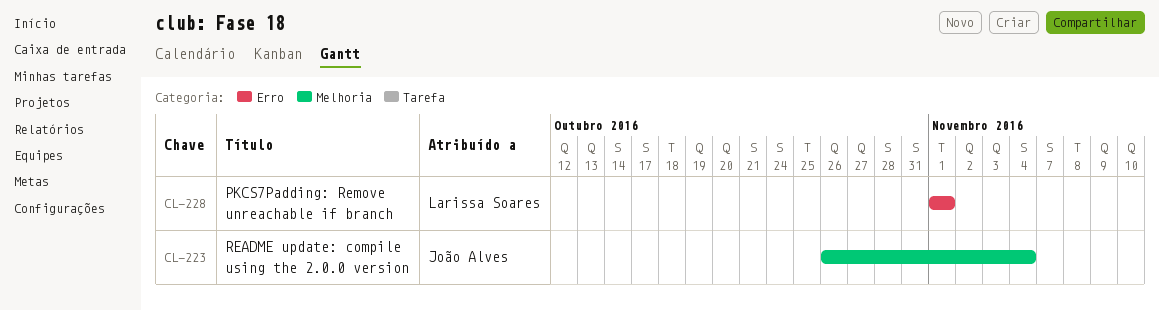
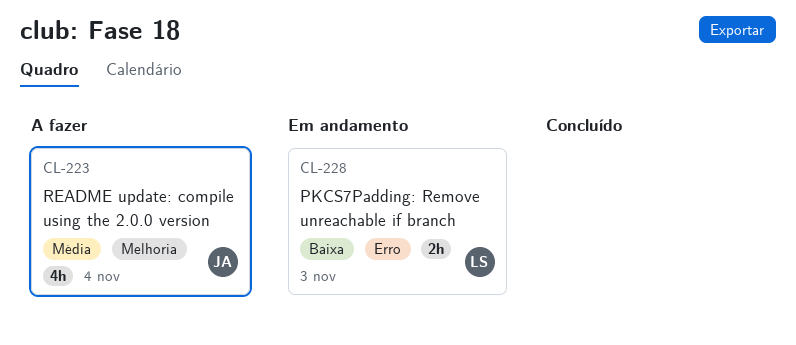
CL-228, due: Nov 1 -> Nov 3

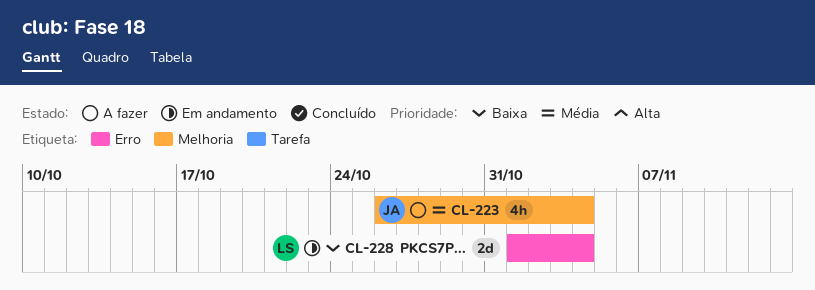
CL-228, estimate: 2h -> 2d
CL-228, due: Nov 3 -> Nov 4

